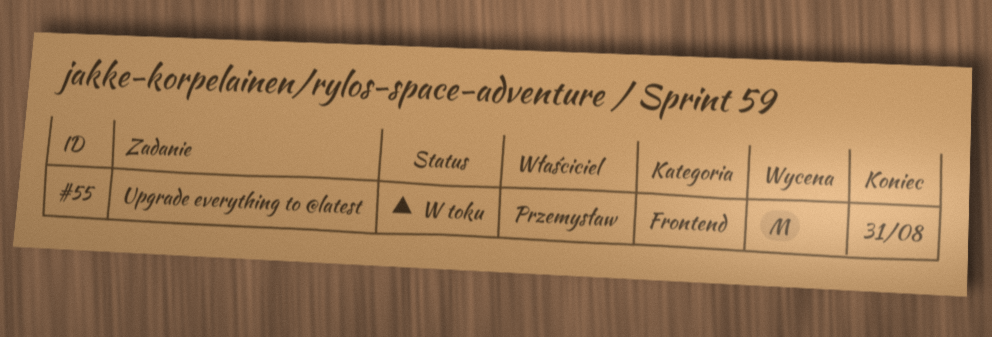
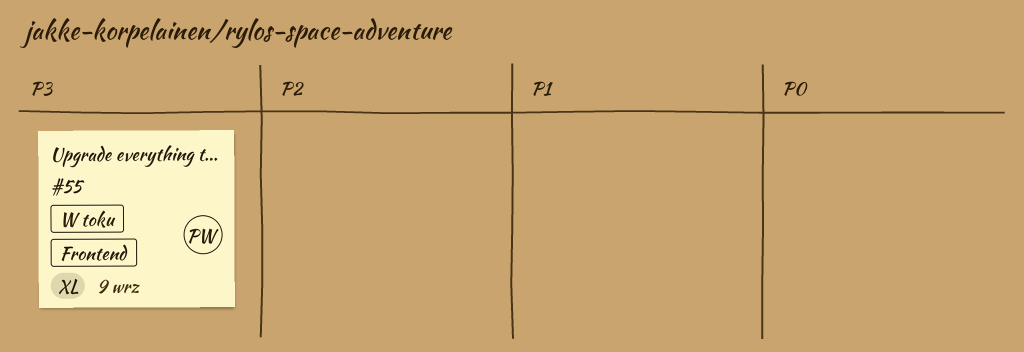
#55, estimate: M -> XL
#55, due: Aug 31 -> Sep 9

